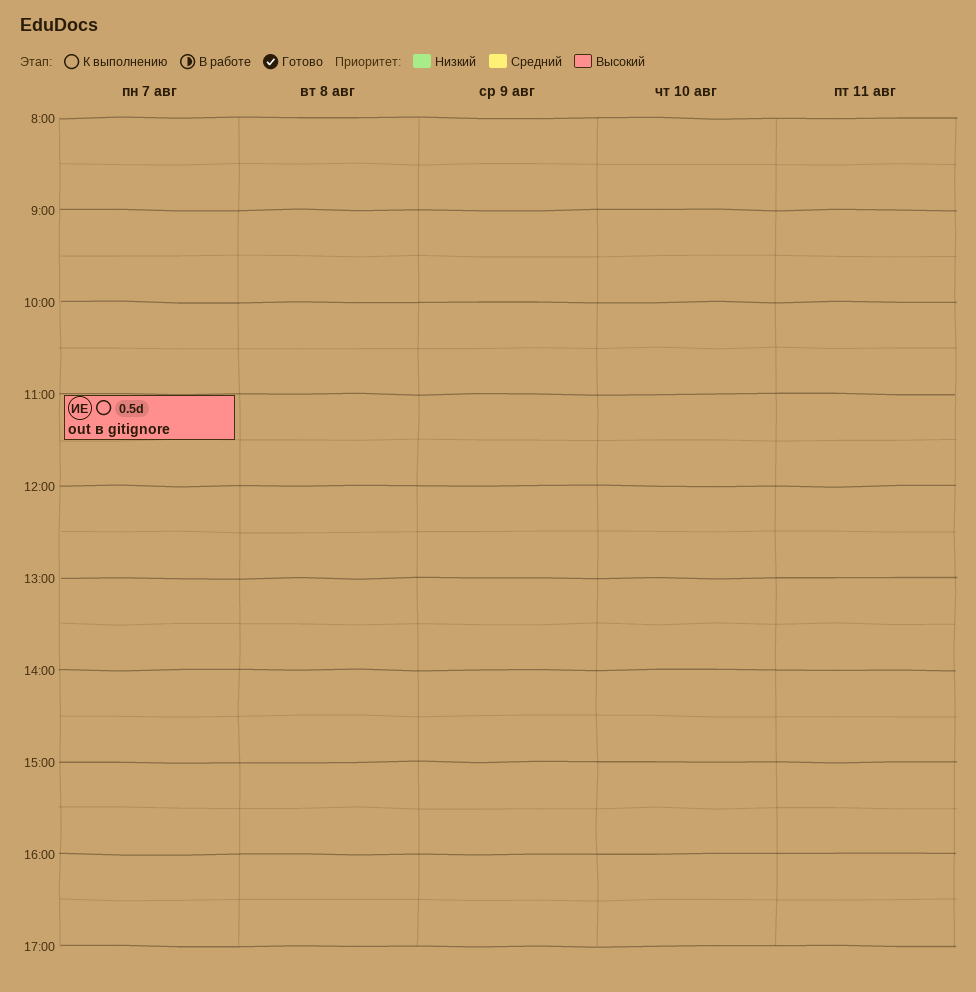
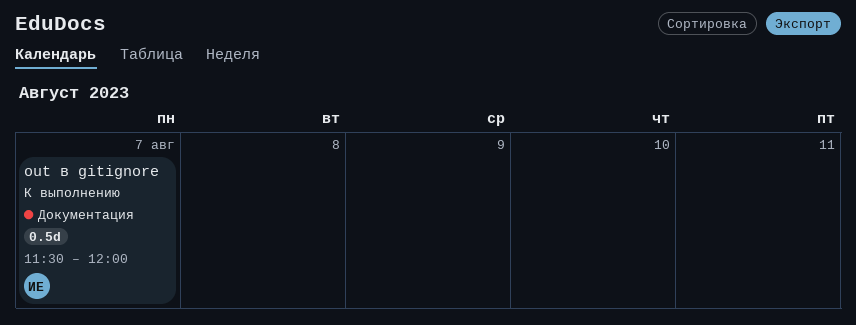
out в gitignore, begins: 11:00 -> 11:30
out в gitignore, ends: 11:30 -> 12:00

